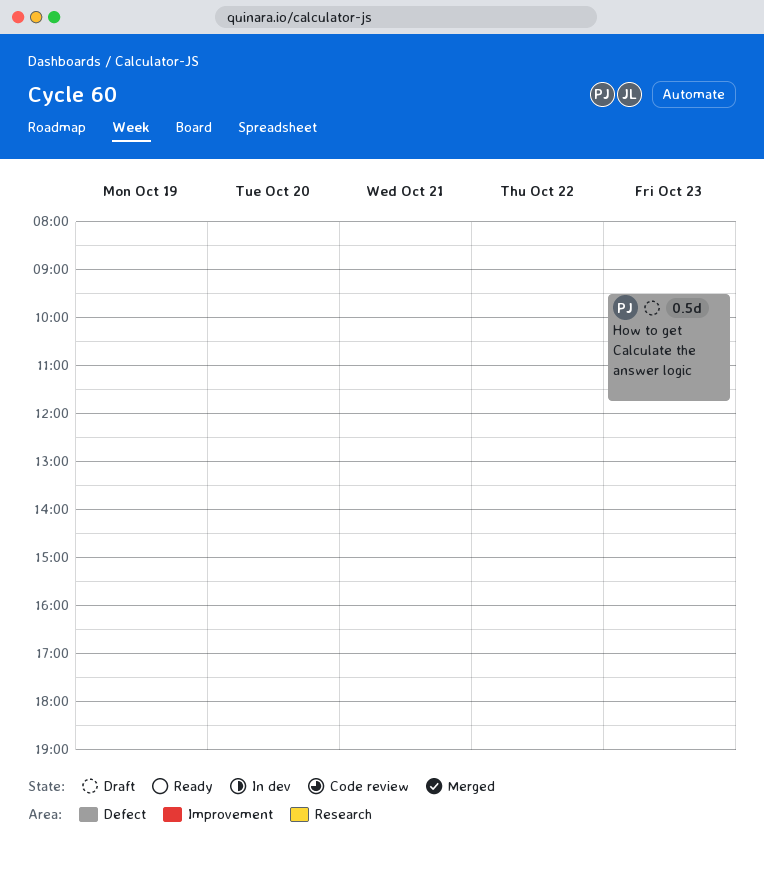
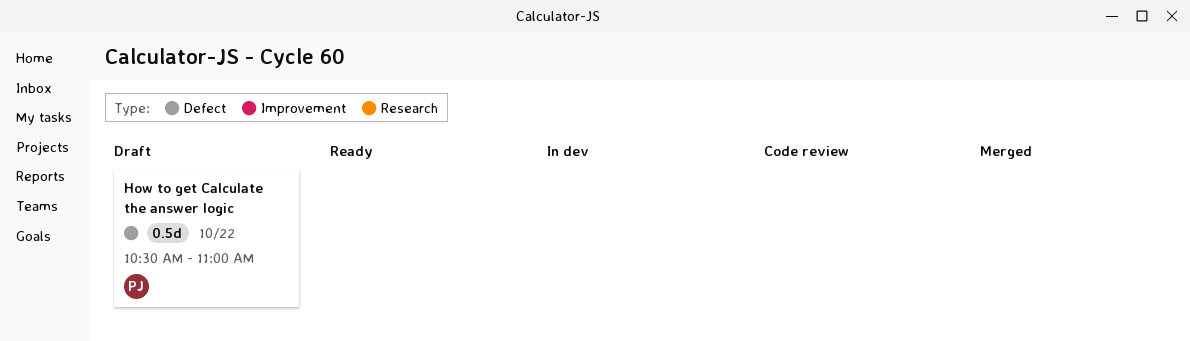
How to get Calculate the answer logic, day: Oct 23 -> Oct 22
How to get Calculate the answer logic, begins: 09:30 -> 10:30
How to get Calculate the answer logic, ends: 11:45 -> 11:00

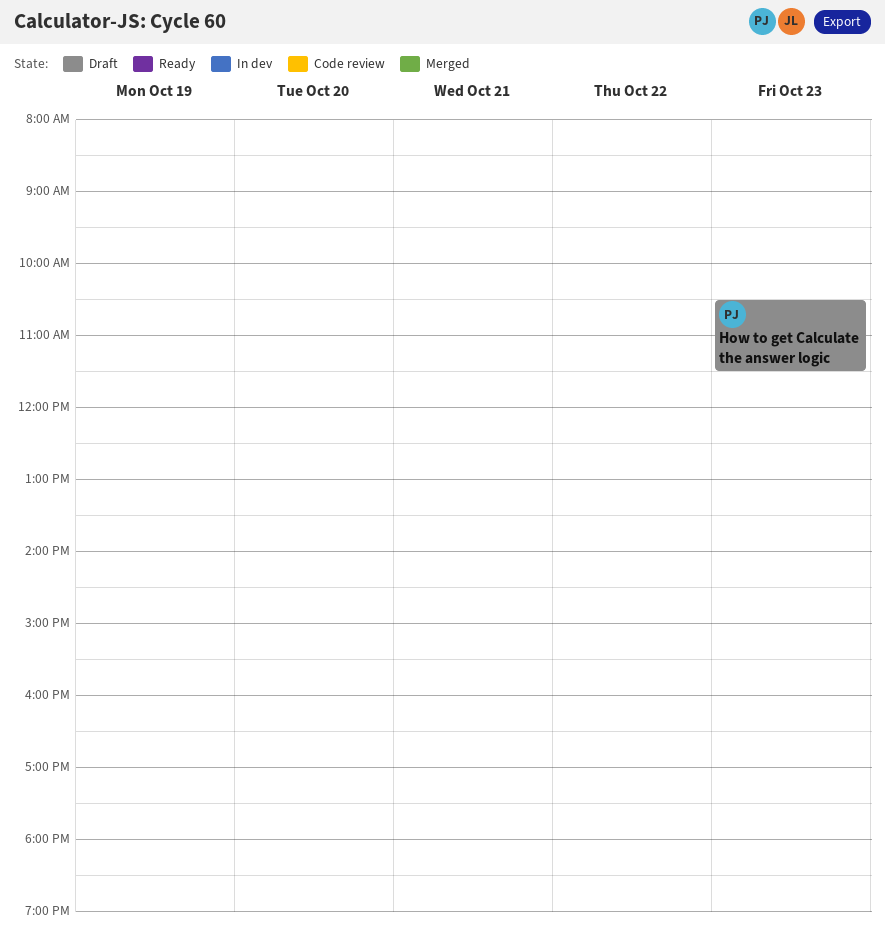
How to get Calculate the answer logic, day: Oct 22 -> Oct 23
How to get Calculate the answer logic, ends: 11:00 -> 11:30

